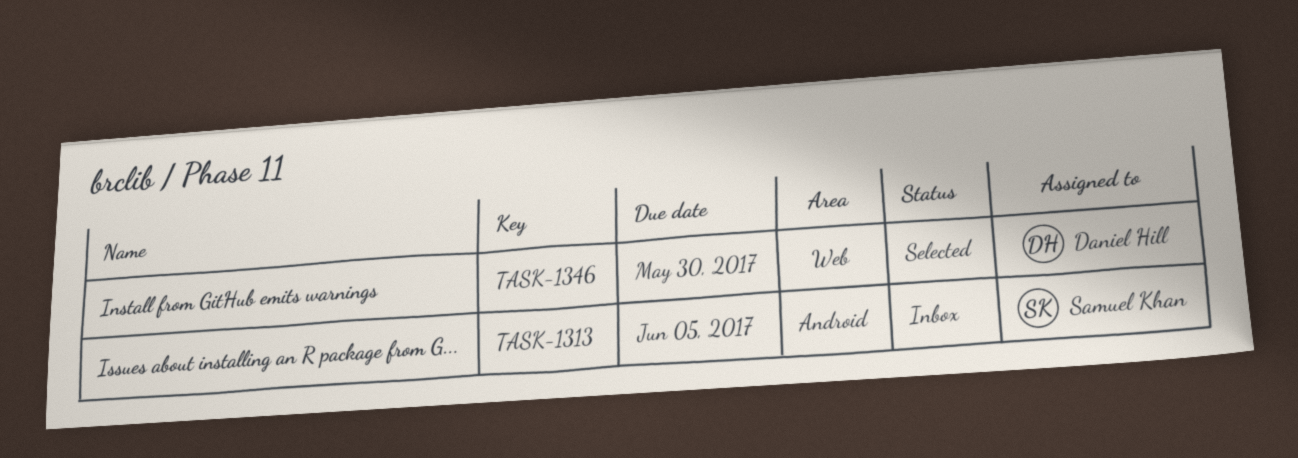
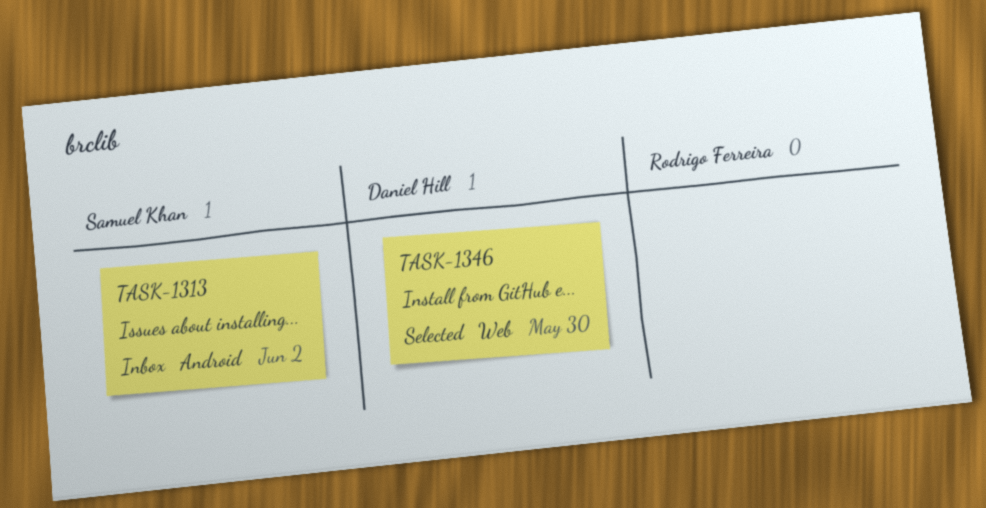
TASK-1313, due: Jun 5 -> Jun 2

